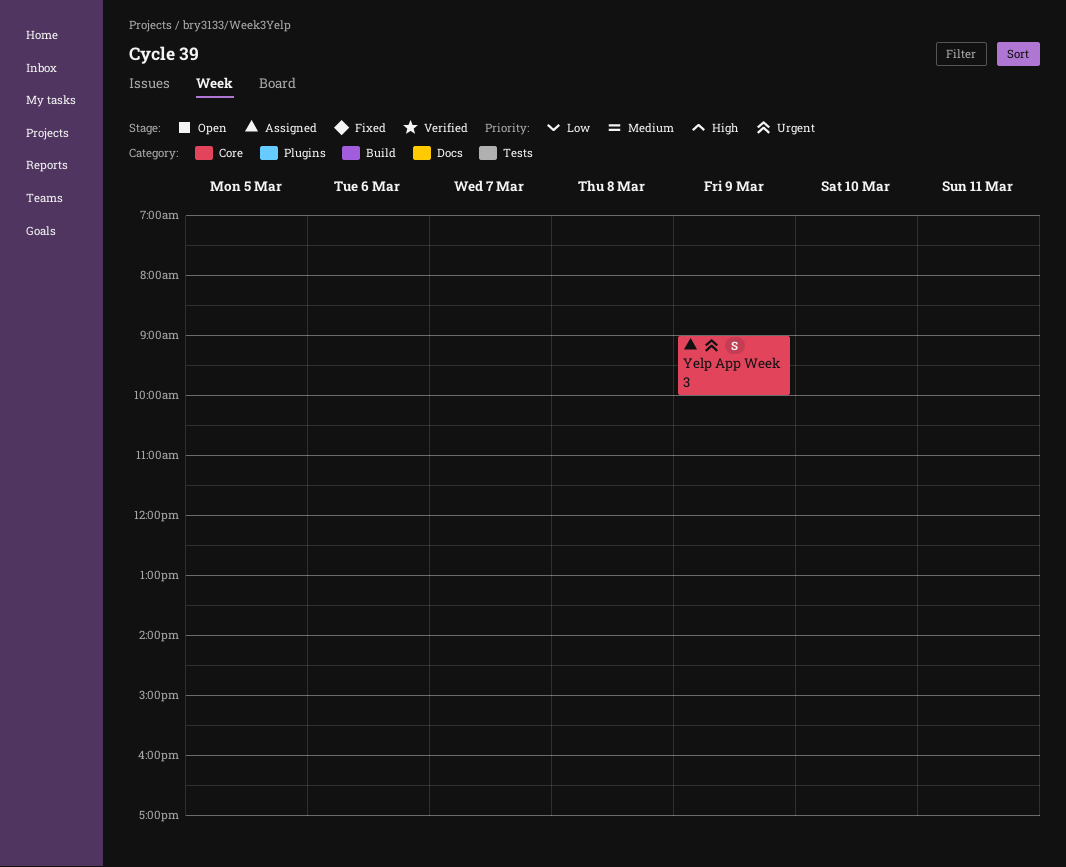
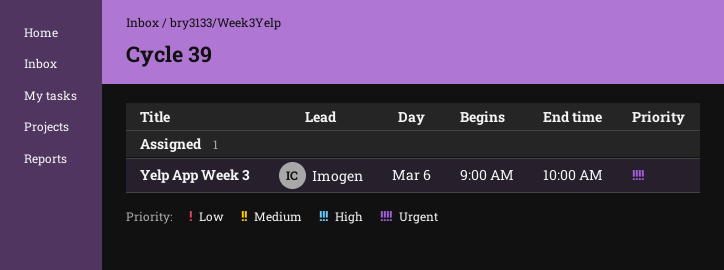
Yelp App Week 3, day: Mar 9 -> Mar 6

